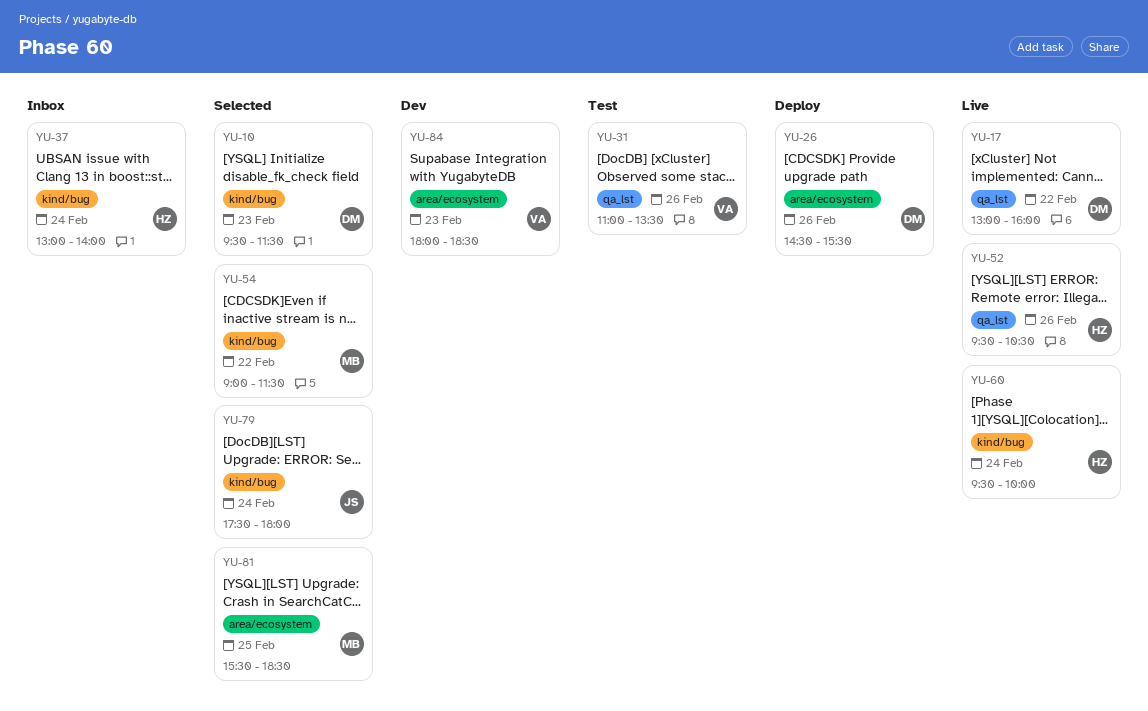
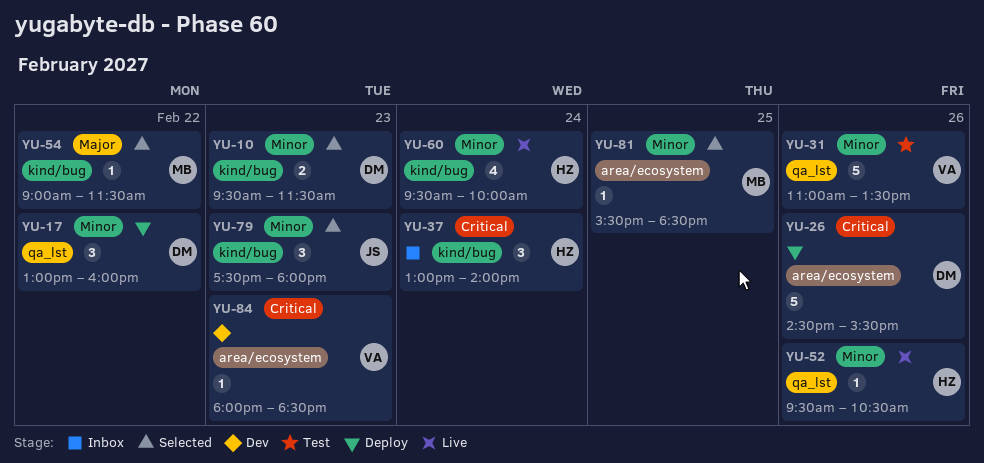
YU-17, status: Live -> Deploy
YU-79, day: Feb 24 -> Feb 23

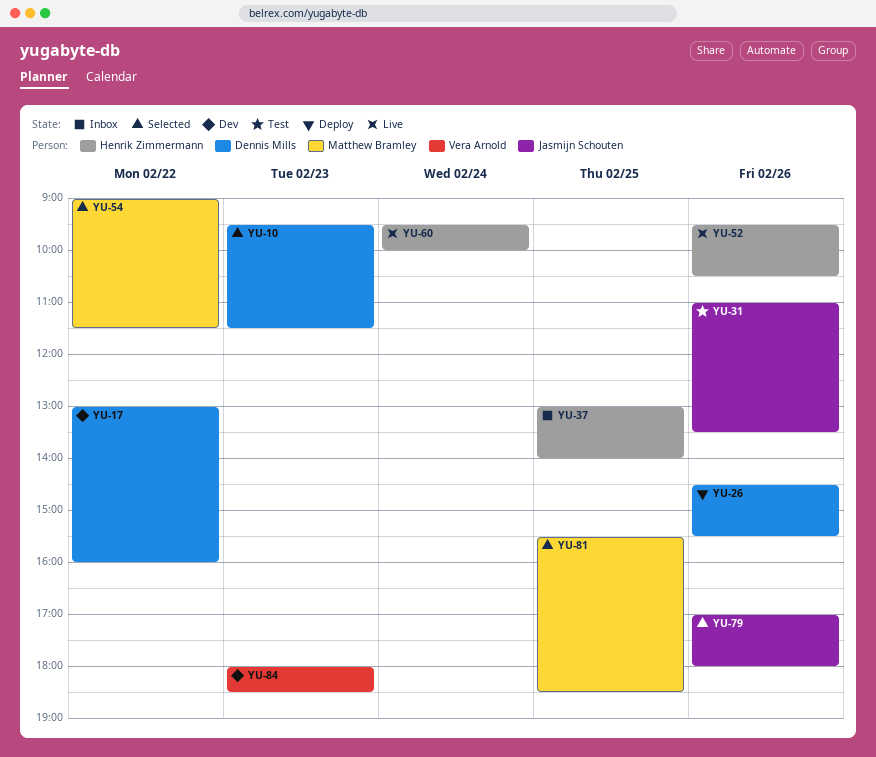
YU-17, status: Deploy -> Dev
YU-31, owner: Vera Arnold -> Jasmijn Schouten
YU-37, day: Feb 24 -> Feb 25
YU-79, day: Feb 23 -> Feb 26
YU-79, begins: 17:30 -> 17:00

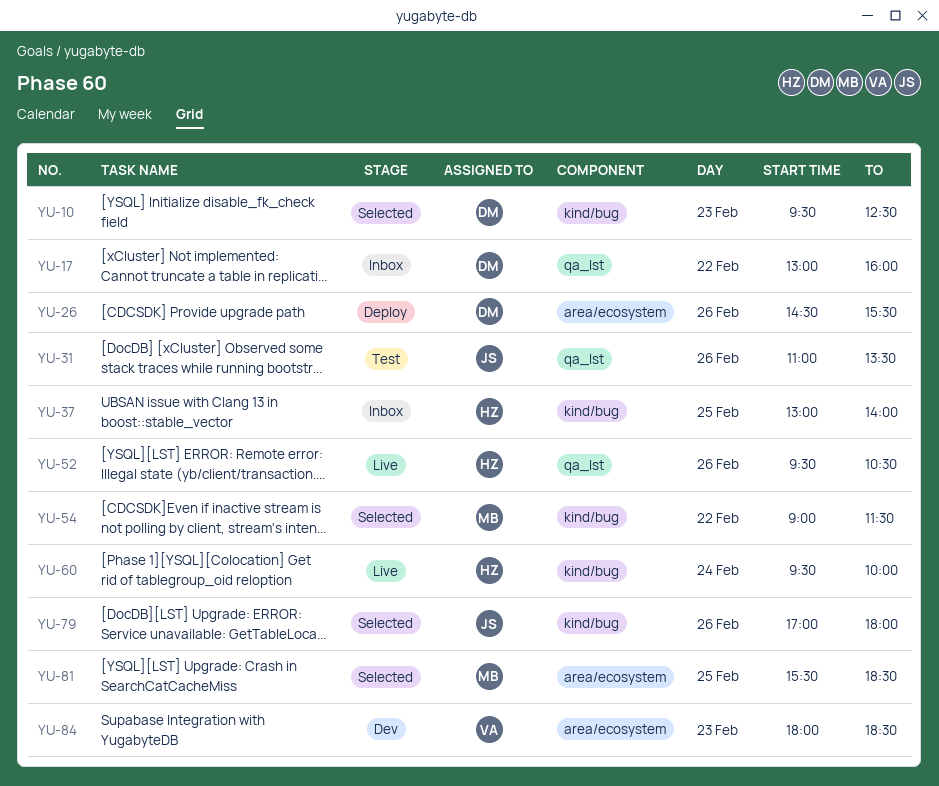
YU-10, ends: 11:30 -> 12:30
YU-17, status: Dev -> Inbox

